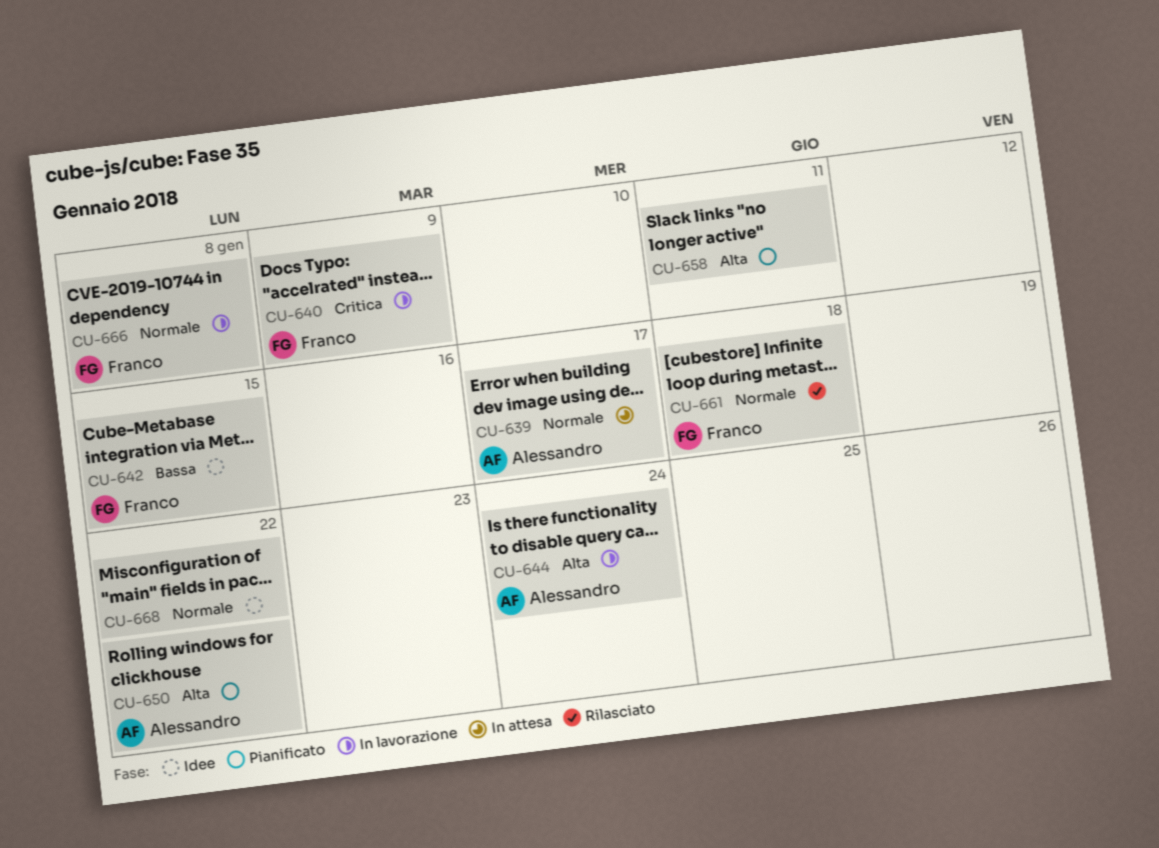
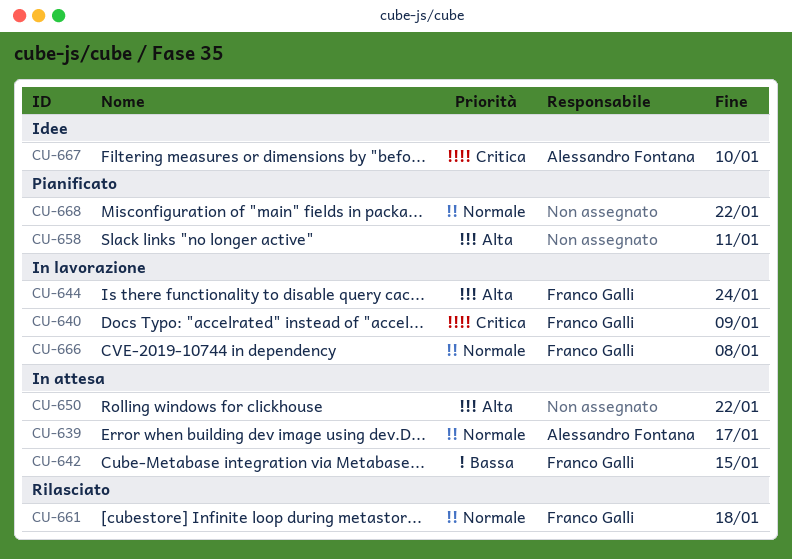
CU-642, status: Idee -> In attesa
CU-644, owner: Alessandro Fontana -> Franco Galli
CU-650, status: Pianificato -> In attesa
CU-650, owner: Alessandro Fontana -> none
CU-667: none -> present
CU-668, status: Idee -> Pianificato

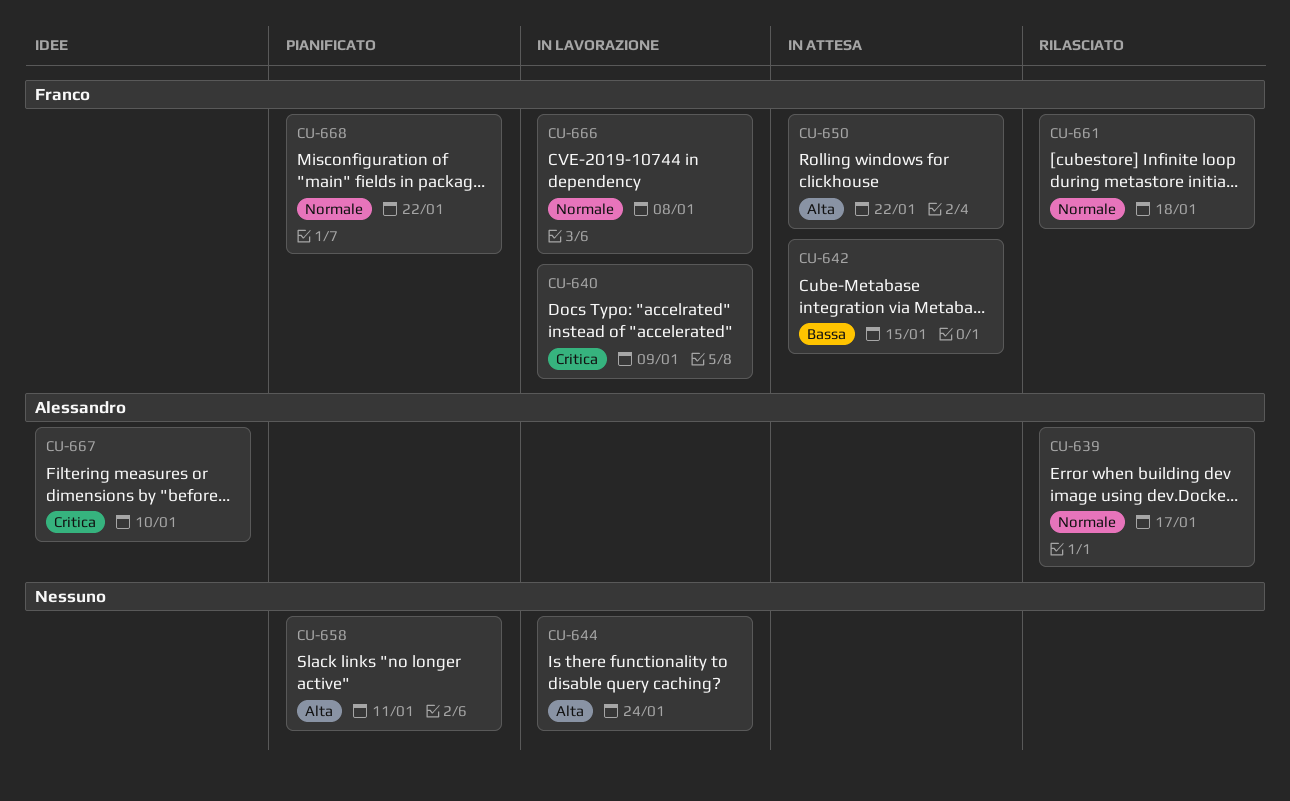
CU-639, status: In attesa -> Rilasciato
CU-644, owner: Franco Galli -> none
CU-650, owner: none -> Franco Galli
CU-668, owner: none -> Franco Galli

